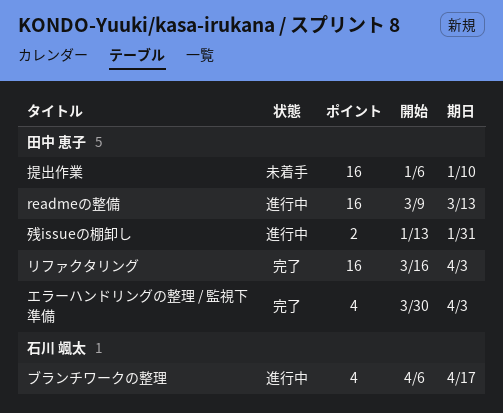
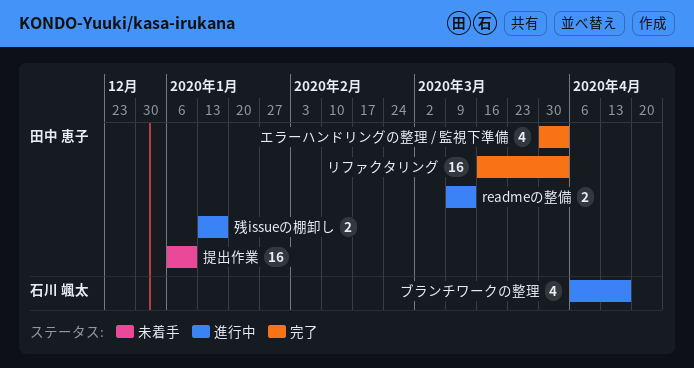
readmeの整備, estimate: 16 -> 2
残issueの棚卸し, due: Jan 31 -> Jan 17

